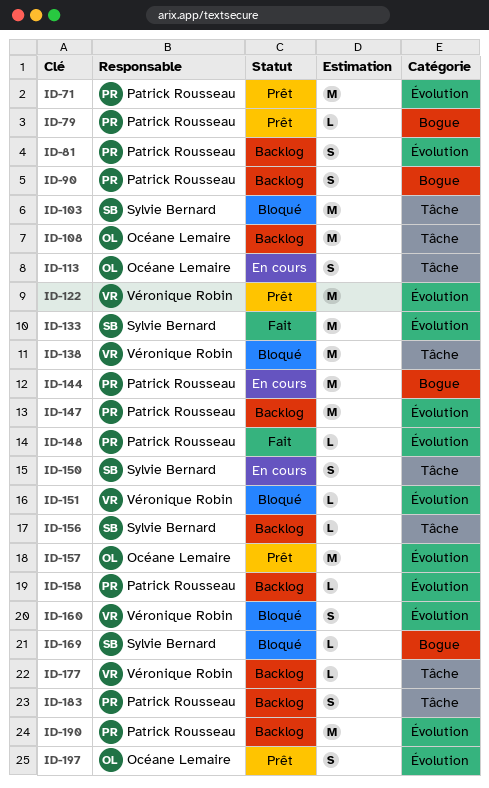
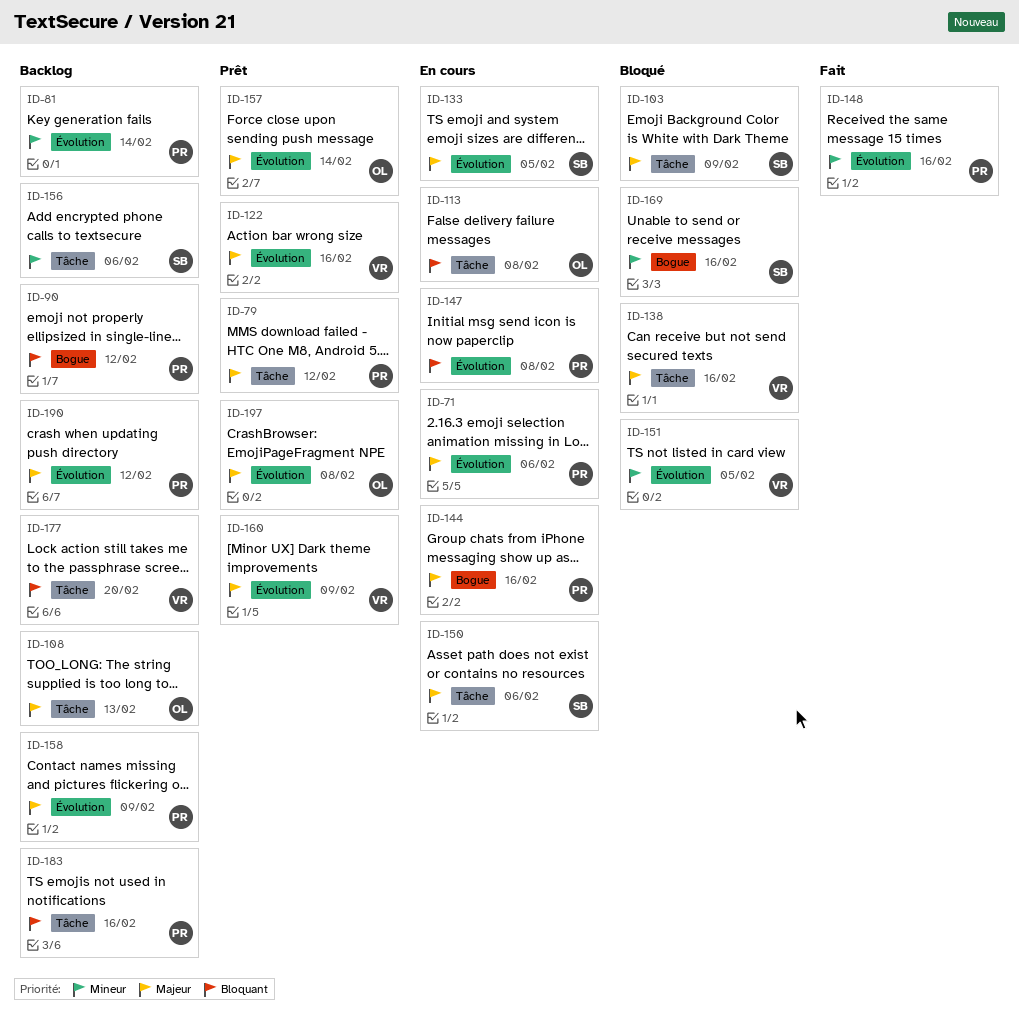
ID-71, status: Prêt -> En cours
ID-79, label: Bogue -> Tâche
ID-133, status: Fait -> En cours
ID-147, status: Backlog -> En cours
ID-160, status: Bloqué -> Prêt

